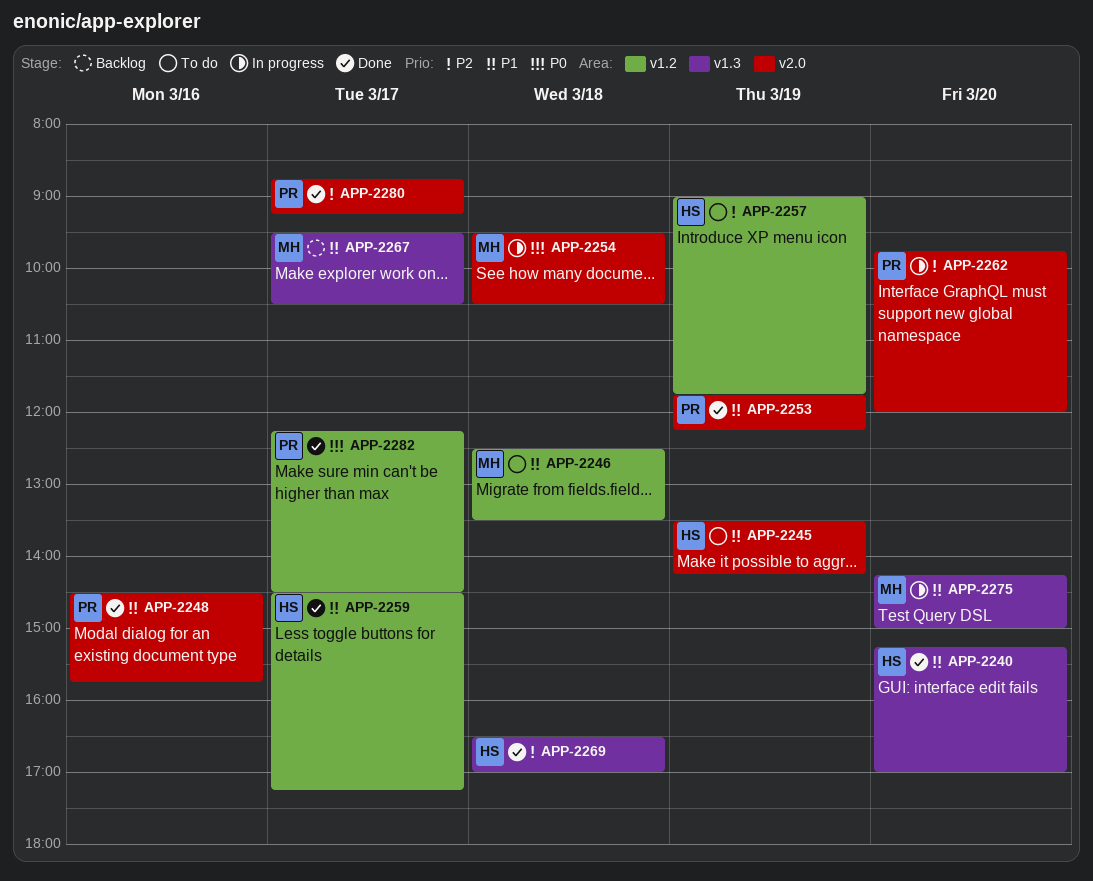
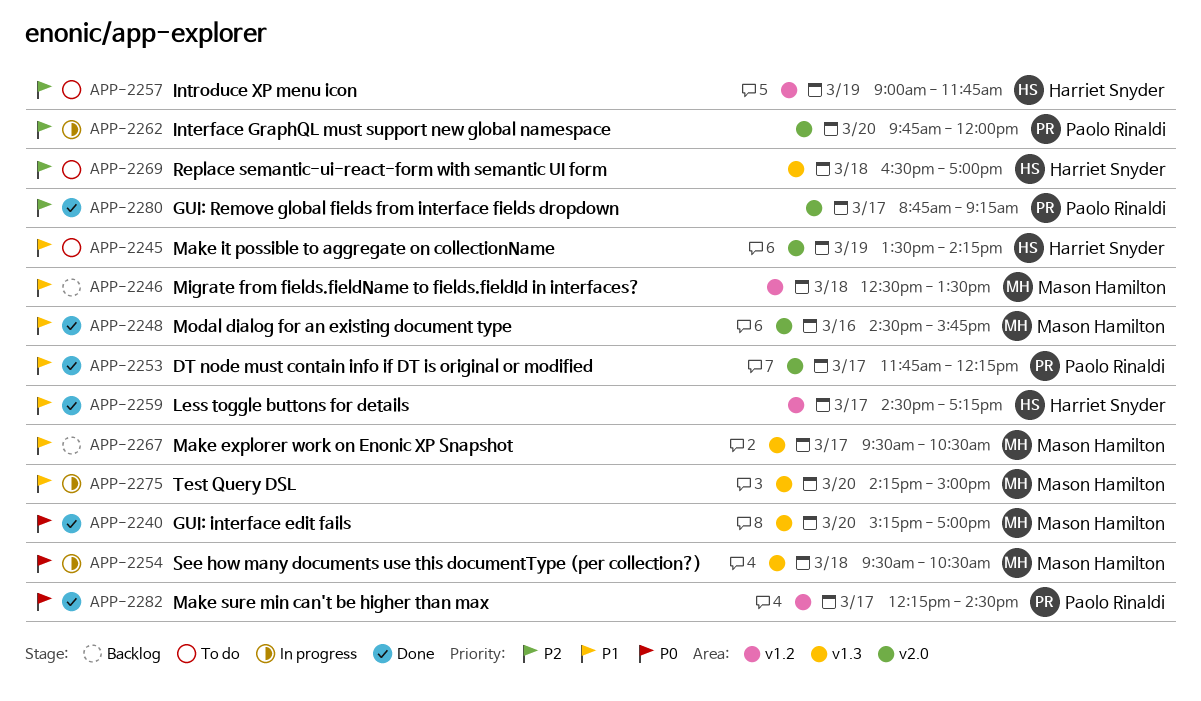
APP-2240, owner: Harriet Snyder -> Mason Hamilton
APP-2240, priority: P1 -> P0
APP-2246, status: To do -> Backlog
APP-2248, owner: Paolo Rinaldi -> Mason Hamilton
APP-2253, day: Mar 19 -> Mar 17
APP-2254, label: v2.0 -> v1.3
APP-2269, status: Done -> To do

